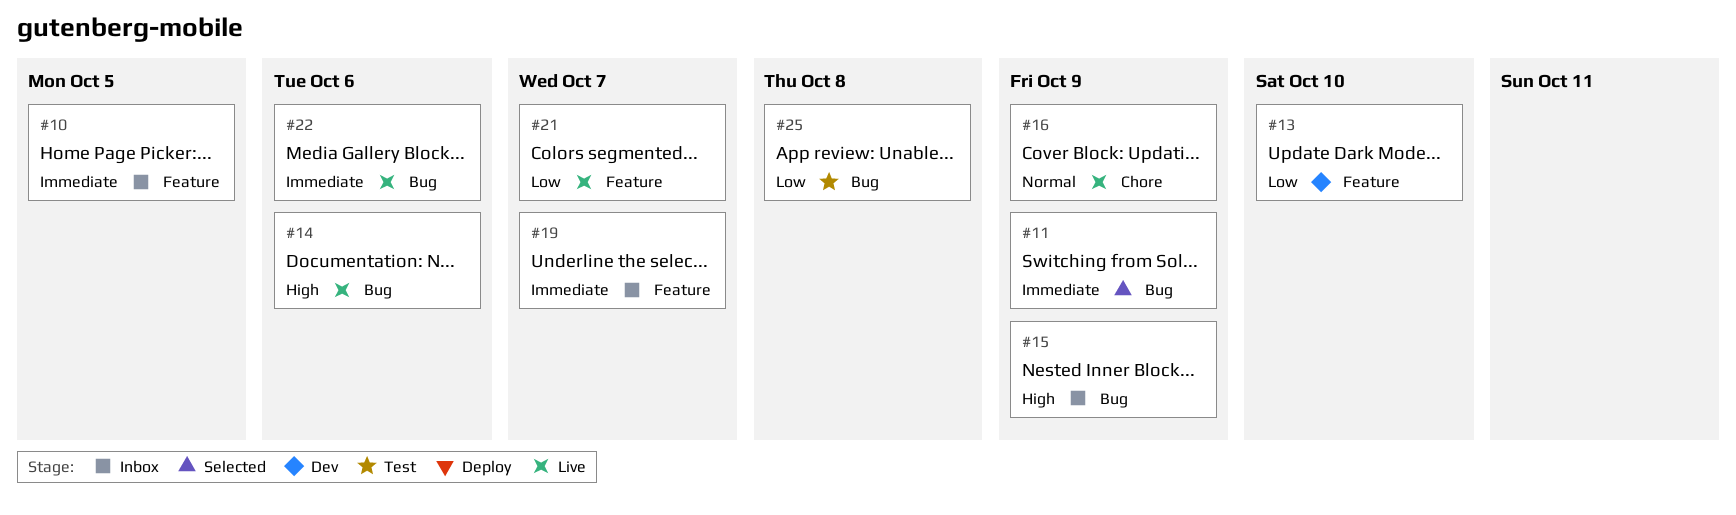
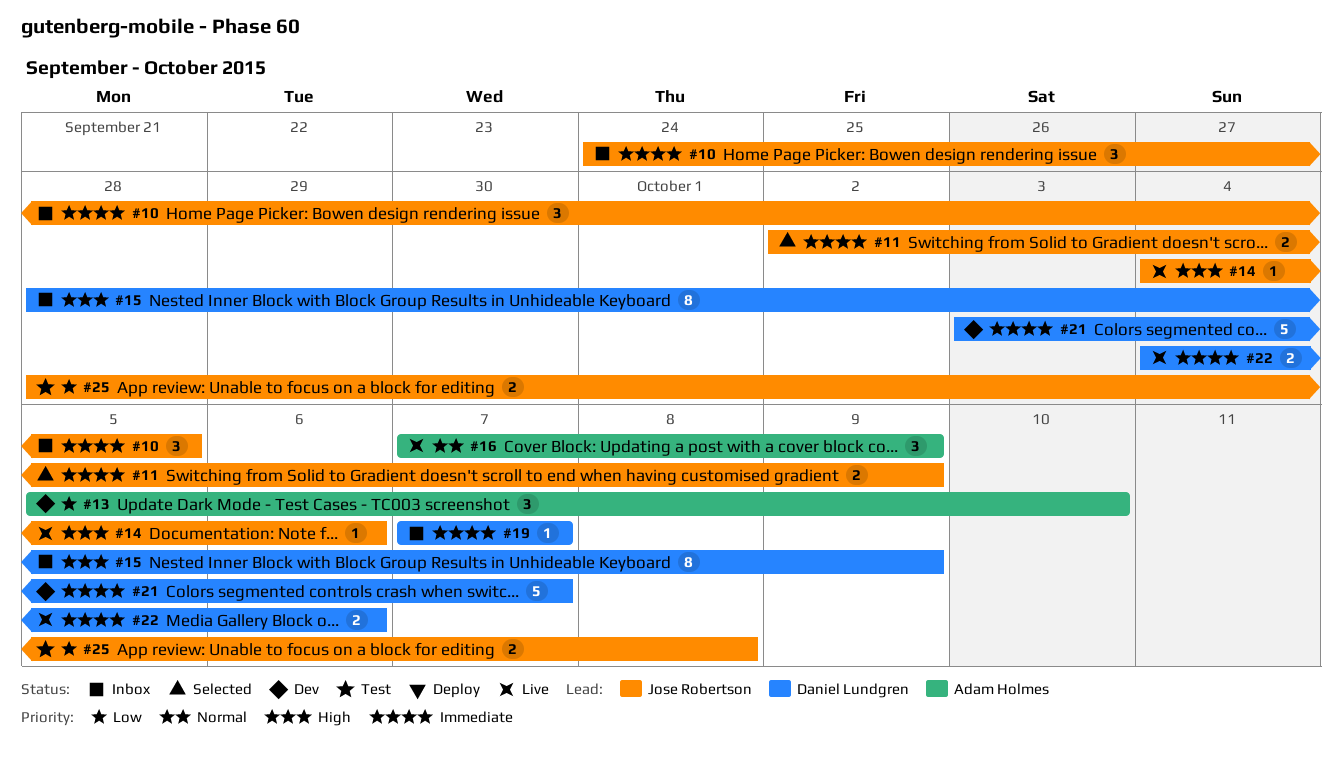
#21, status: Live -> Dev
#21, priority: Low -> Immediate

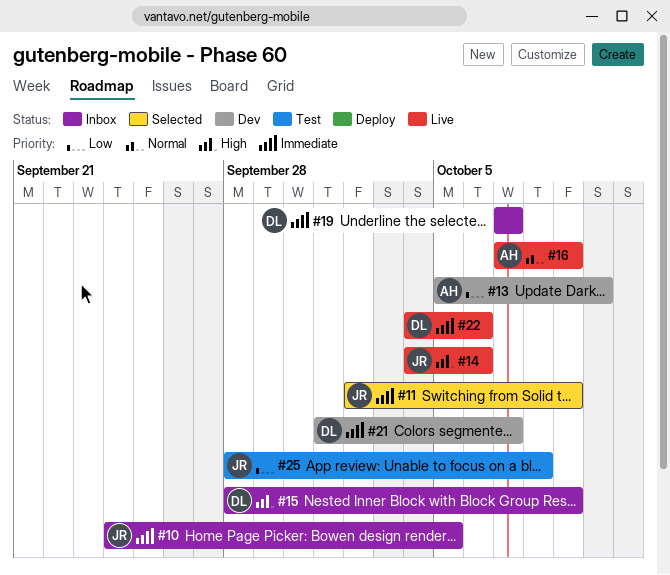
#21, start: Oct 3 -> Oct 1

